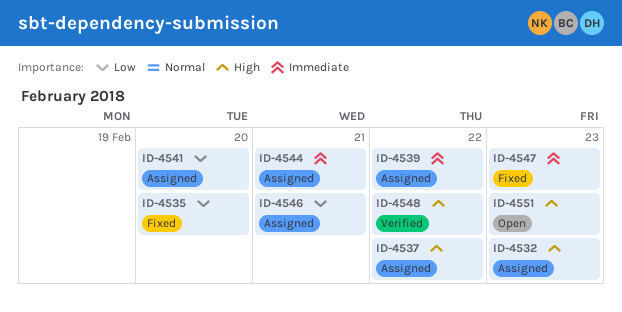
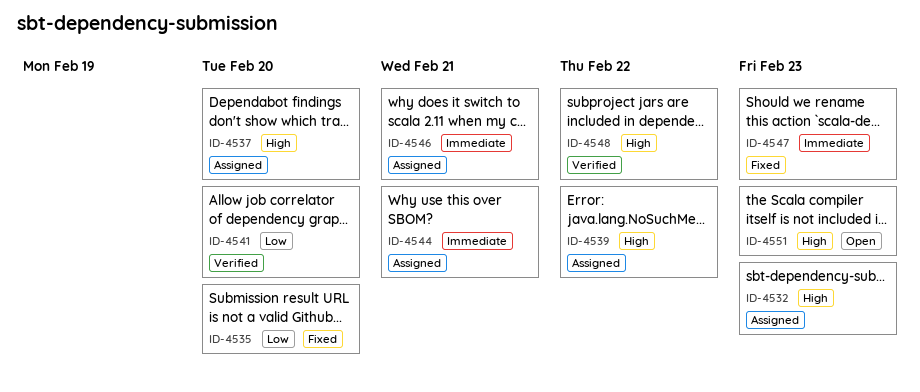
ID-4537, due: Feb 22 -> Feb 20
ID-4539, priority: Immediate -> High
ID-4541, status: Assigned -> Verified
ID-4546, priority: Low -> Immediate

